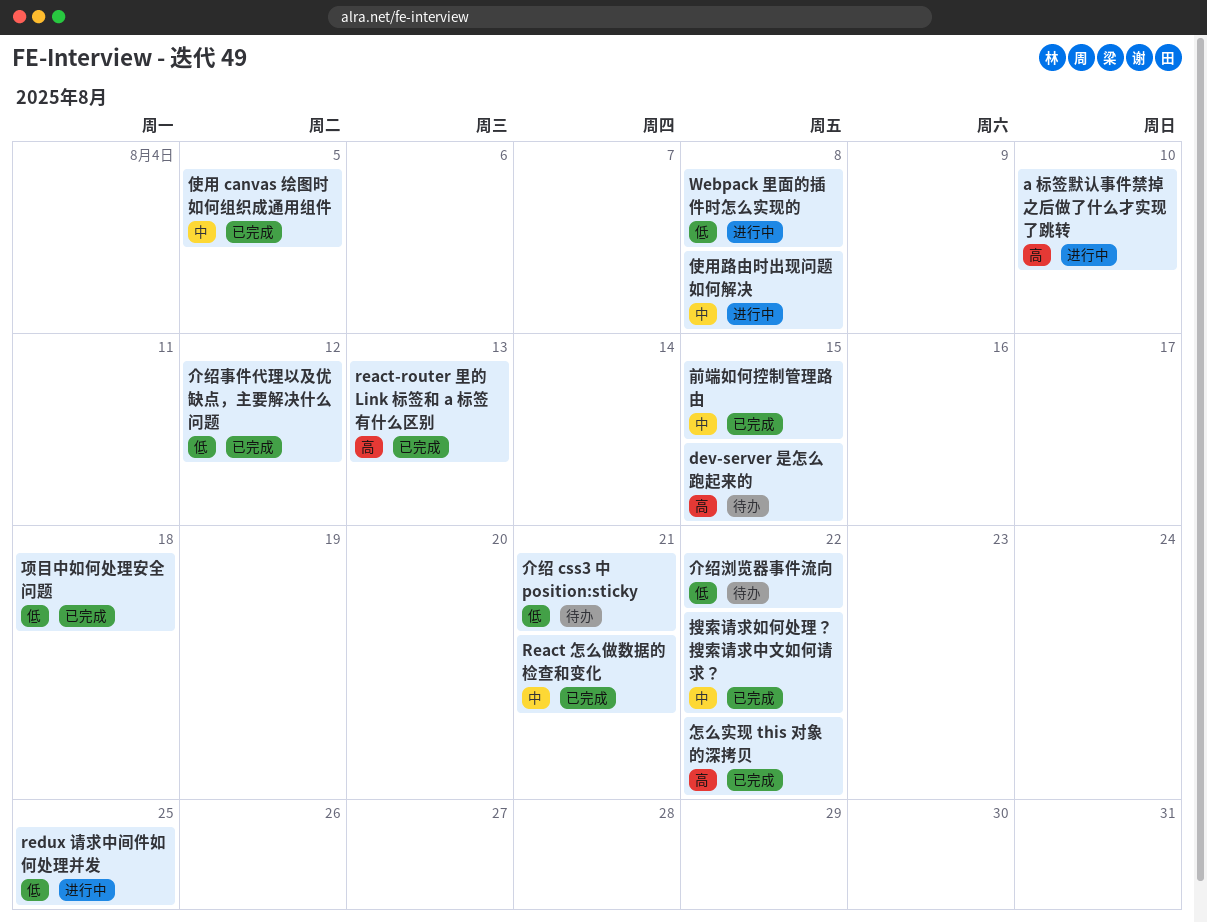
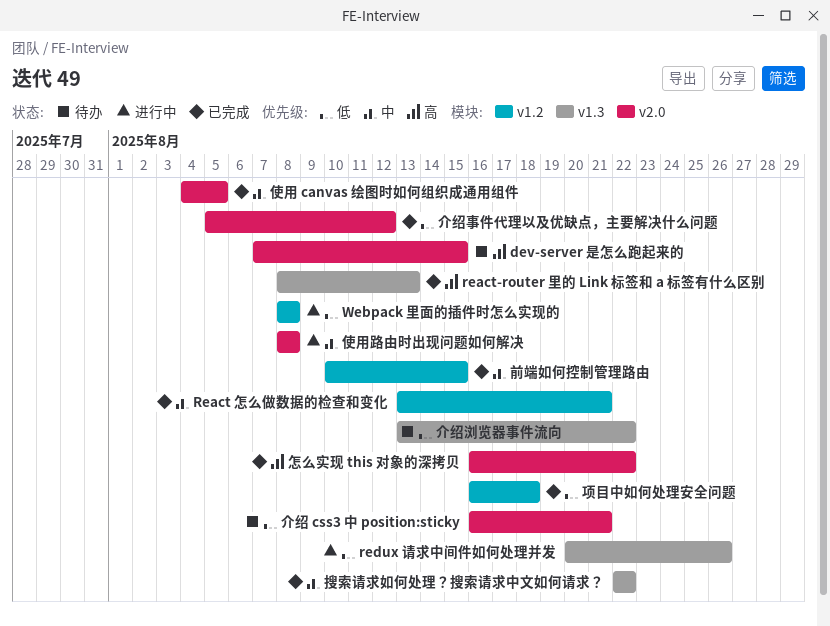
a 标签默认事件禁掉之后做了什么才实现了跳转: present -> none
redux 请求中间件如何处理并发, due: Aug 25 -> Aug 26

